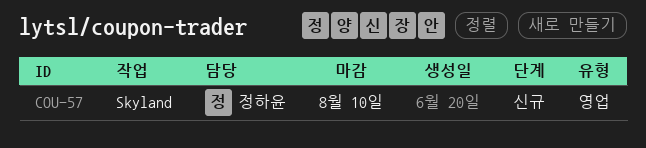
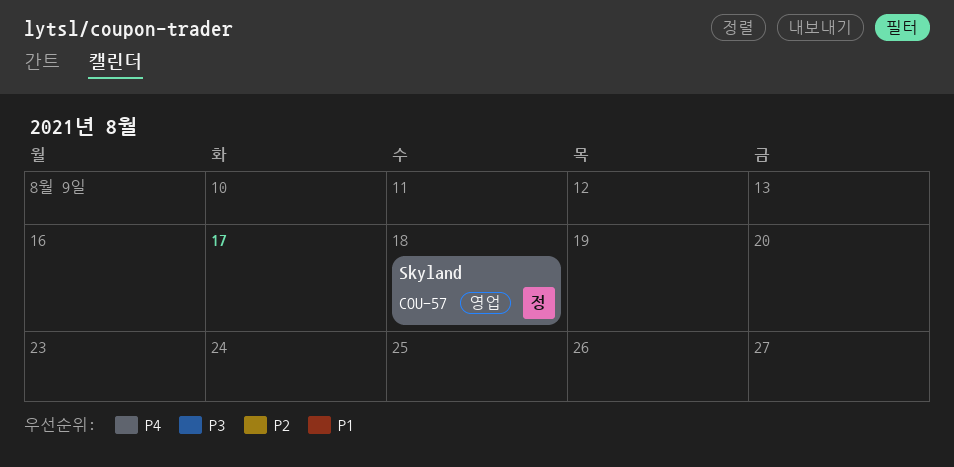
COU-57, due: Aug 10 -> Aug 18

